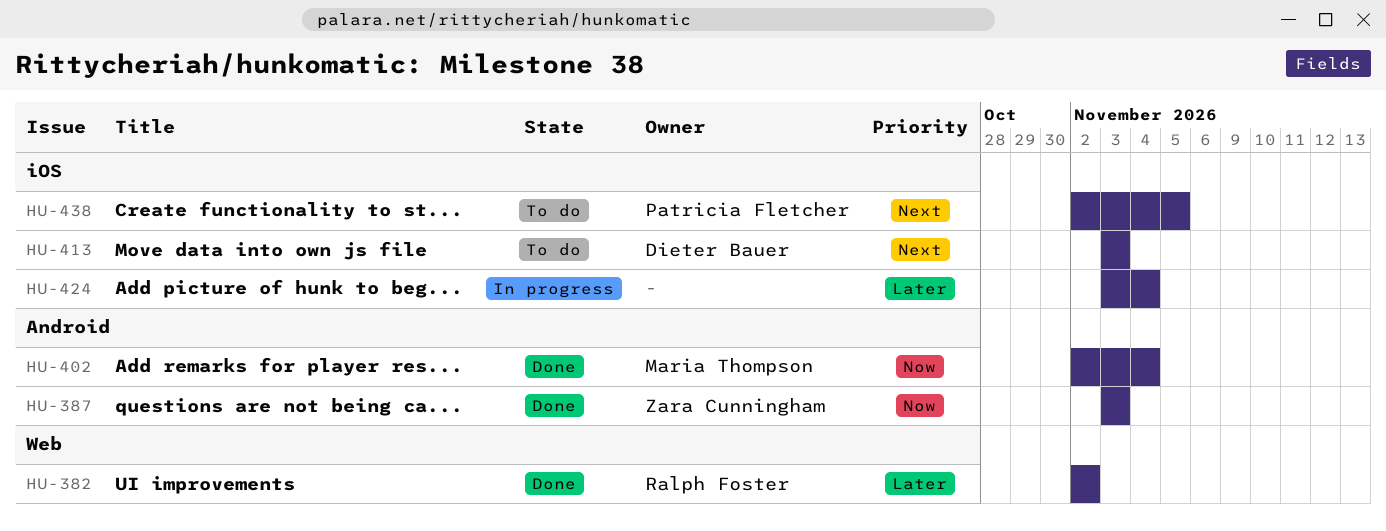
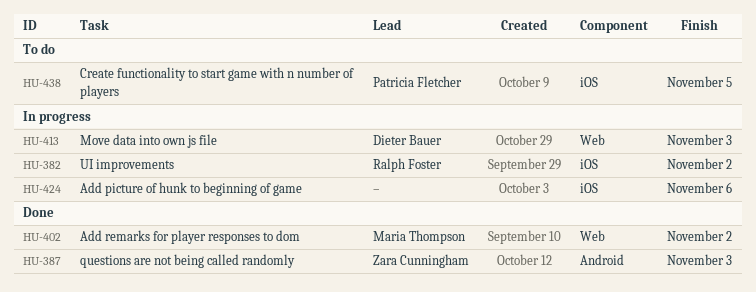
HU-382, status: Done -> In progress
HU-382, label: Web -> iOS
HU-402, label: Android -> Web
HU-402, due: Nov 4 -> Nov 2
HU-413, status: To do -> In progress
HU-413, label: iOS -> Web
HU-424, due: Nov 4 -> Nov 6

